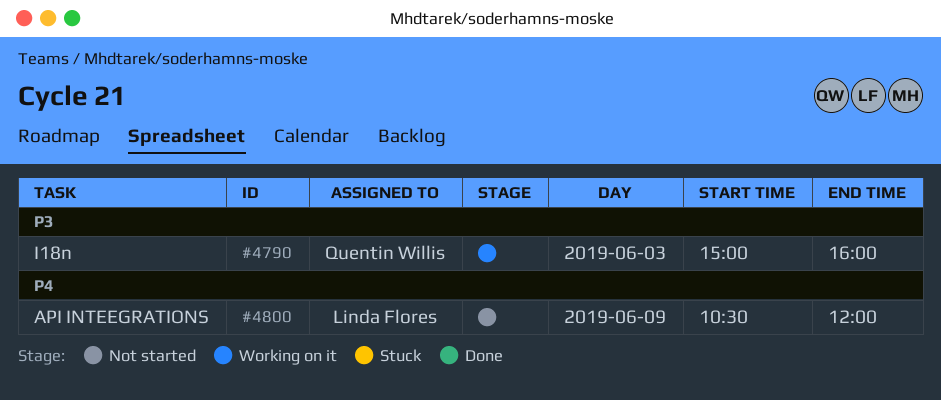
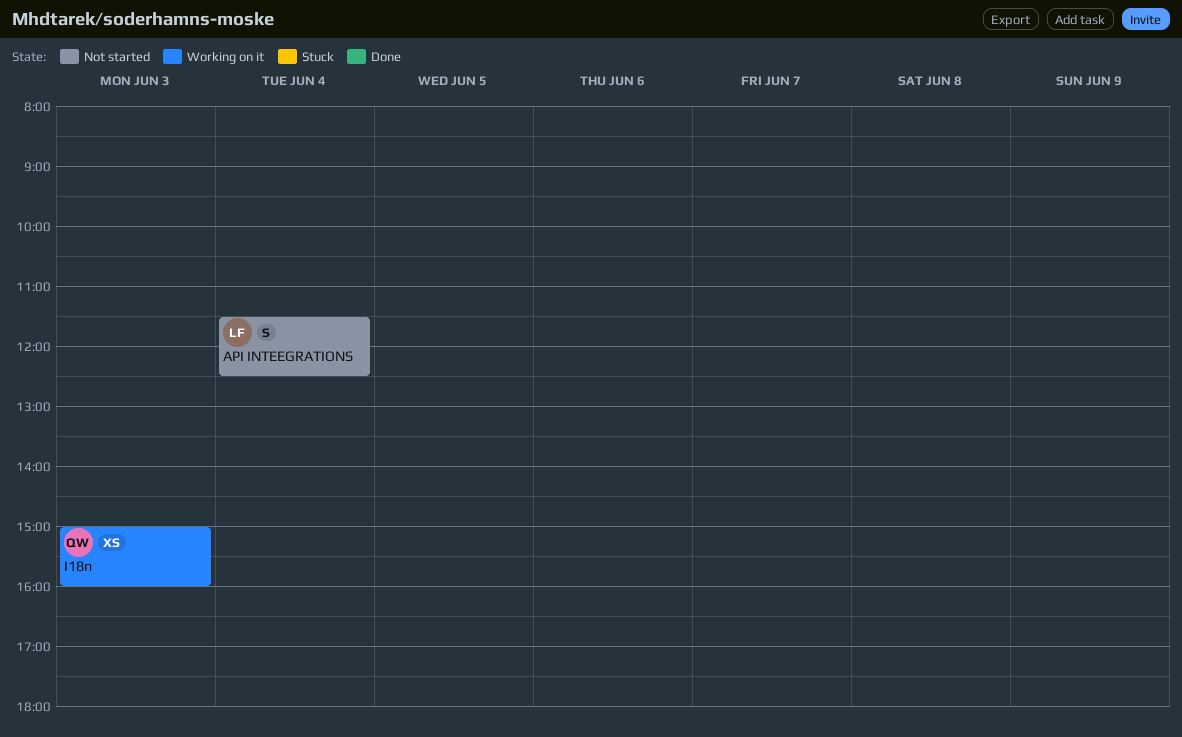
API INTEEGRATIONS, day: Jun 9 -> Jun 4
API INTEEGRATIONS, begins: 10:30 -> 11:30
API INTEEGRATIONS, ends: 12:00 -> 12:30

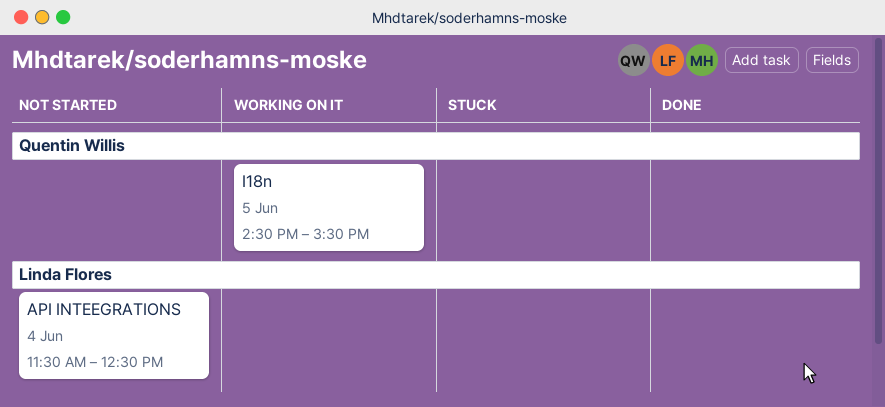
I18n, day: Jun 3 -> Jun 5
I18n, begins: 15:00 -> 14:30
I18n, ends: 16:00 -> 15:30

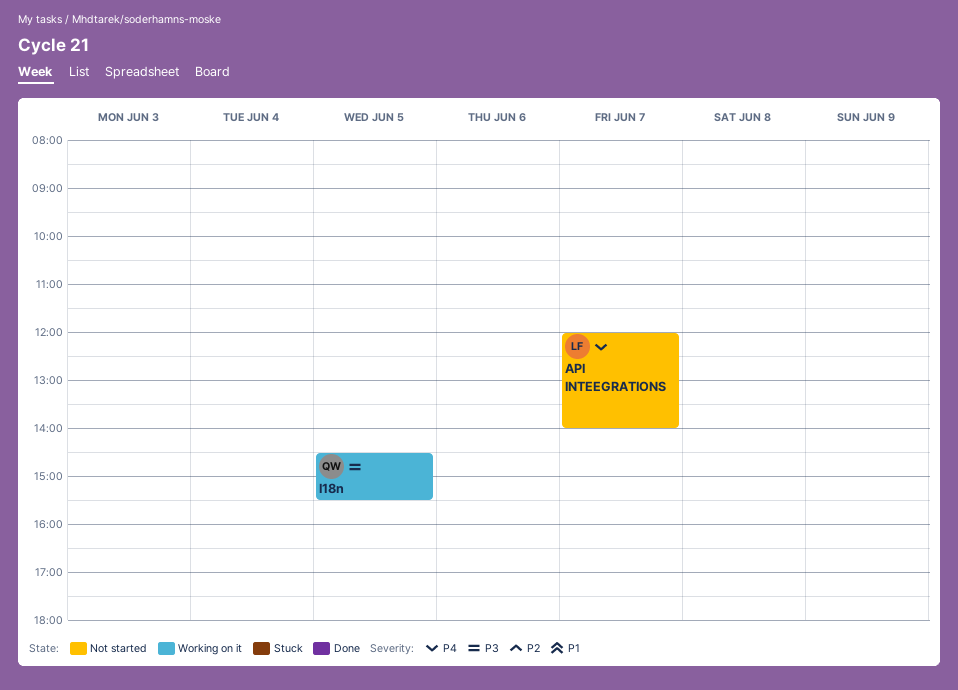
API INTEEGRATIONS, day: Jun 4 -> Jun 7
API INTEEGRATIONS, begins: 11:30 -> 12:00
API INTEEGRATIONS, ends: 12:30 -> 14:00

